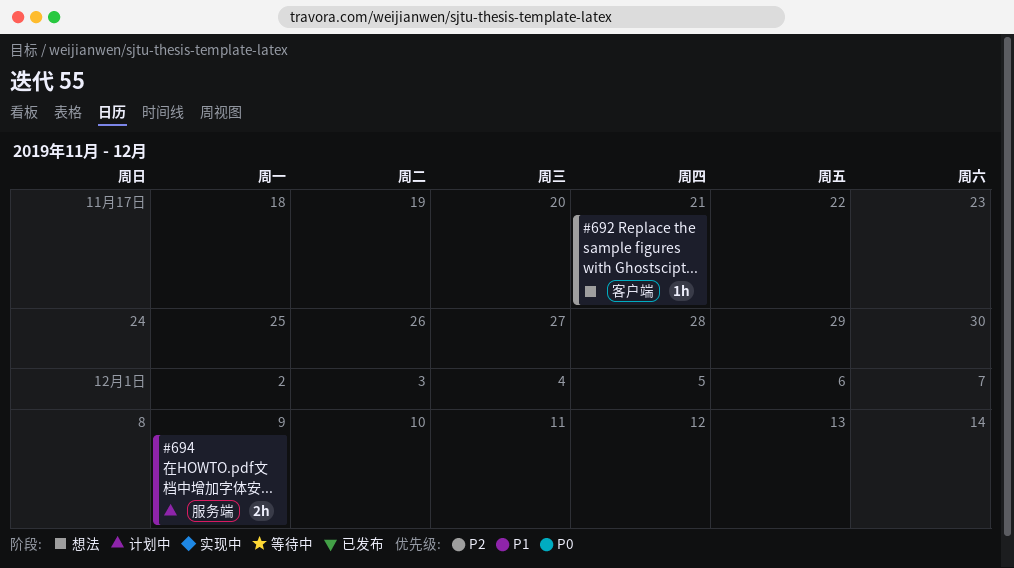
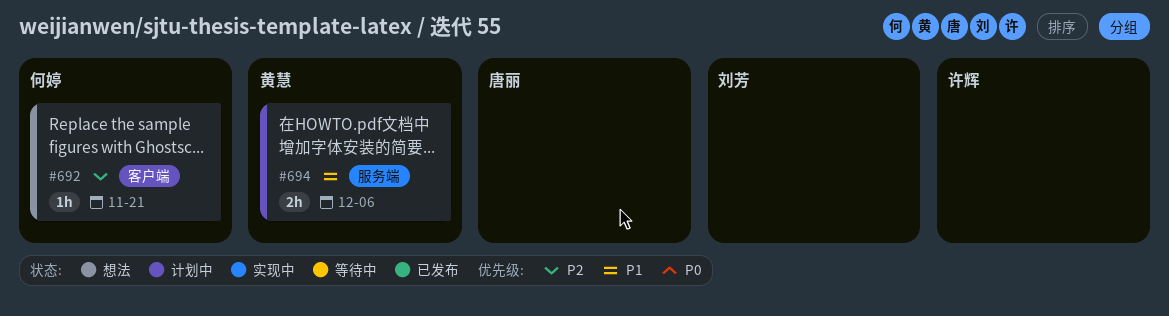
#694, due: Dec 9 -> Dec 6

